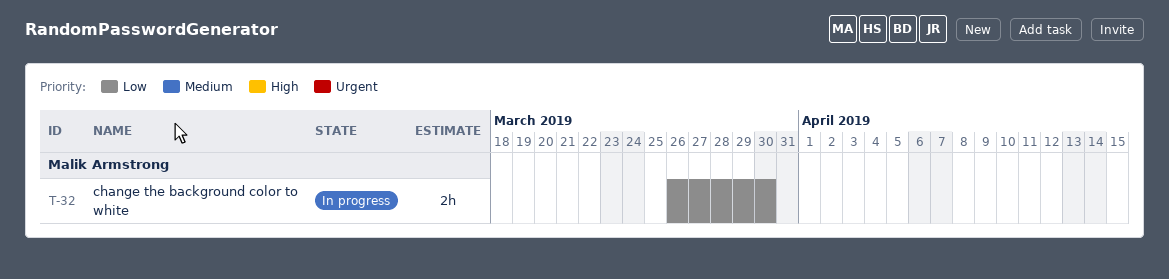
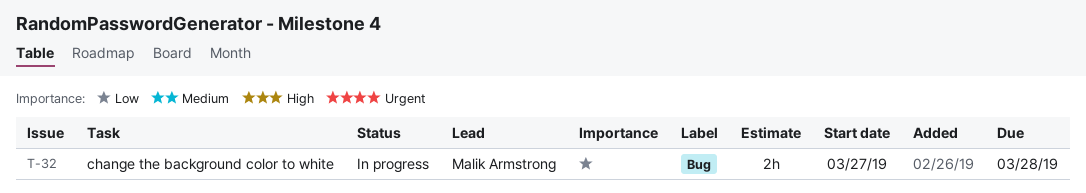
T-32, start: Mar 26 -> Mar 27
T-32, due: Mar 30 -> Mar 28

